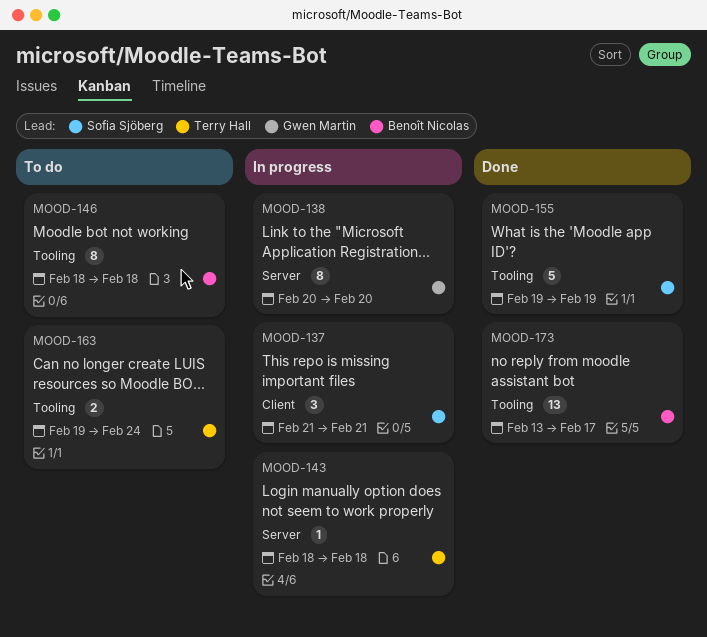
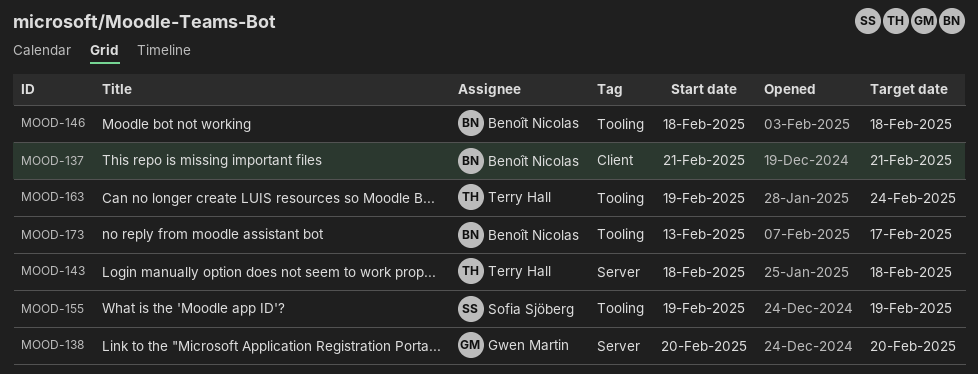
MOOD-137, owner: Sofia Sjöberg -> Benoît Nicolas

